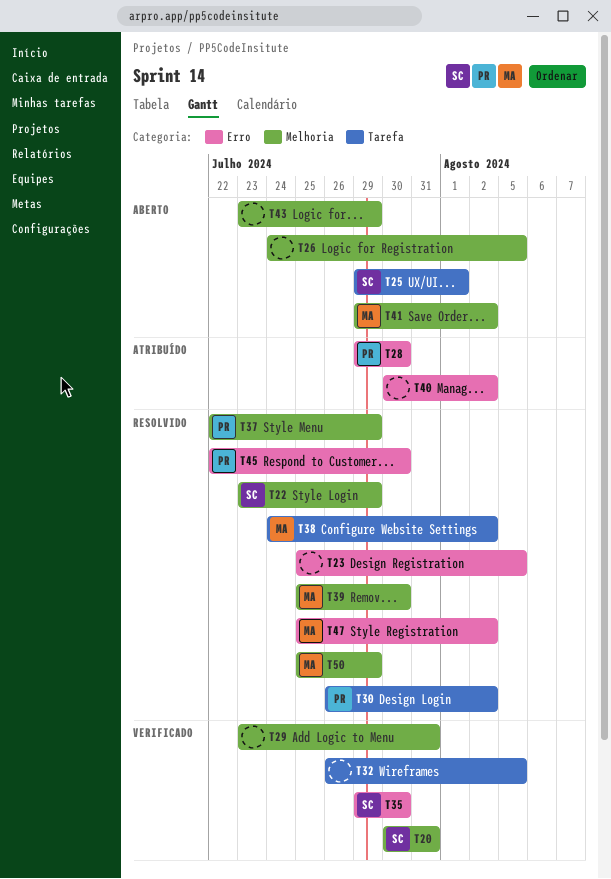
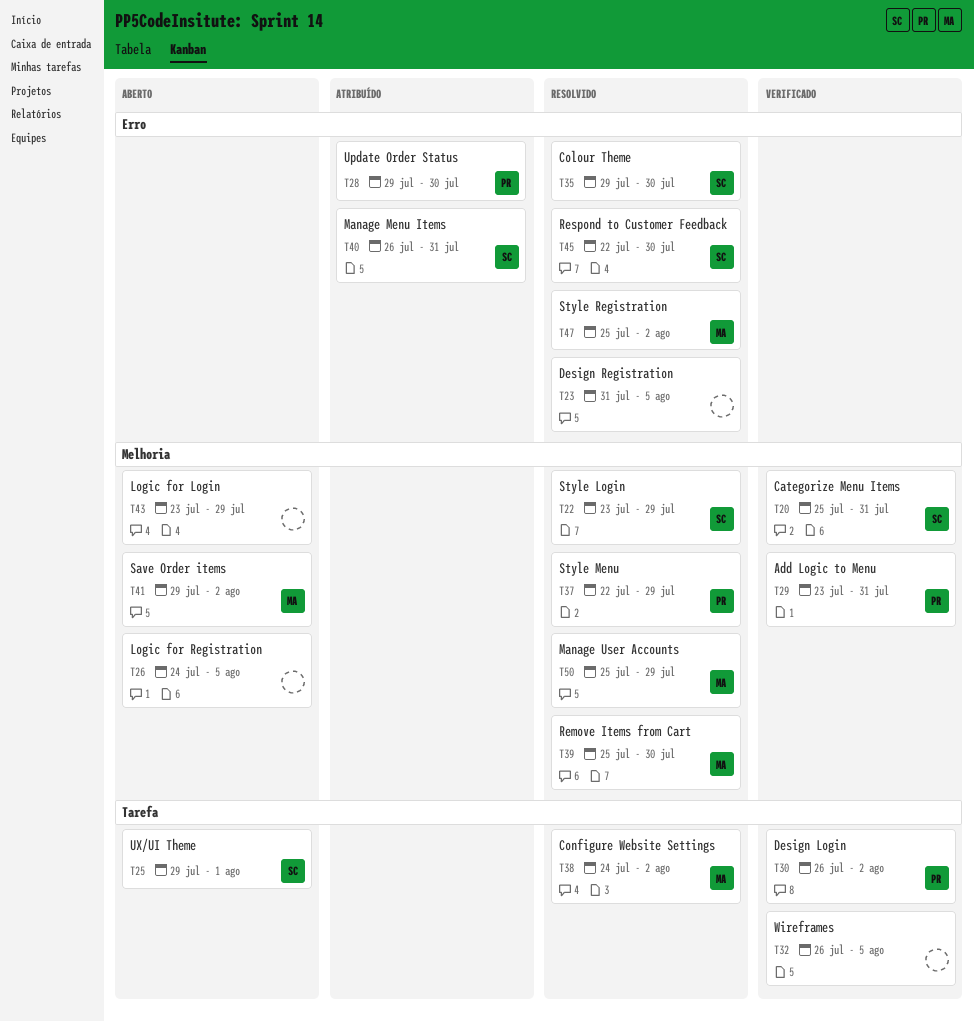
T20, start: Jul 30 -> Jul 25
T23, start: Jul 25 -> Jul 31
T29, owner: none -> PR
T30, status: Resolvido -> Verificado
T35, status: Verificado -> Resolvido
T40, owner: none -> SC
T40, start: Jul 30 -> Jul 26
T40, due: Aug 2 -> Jul 31
T45, owner: PR -> SC

